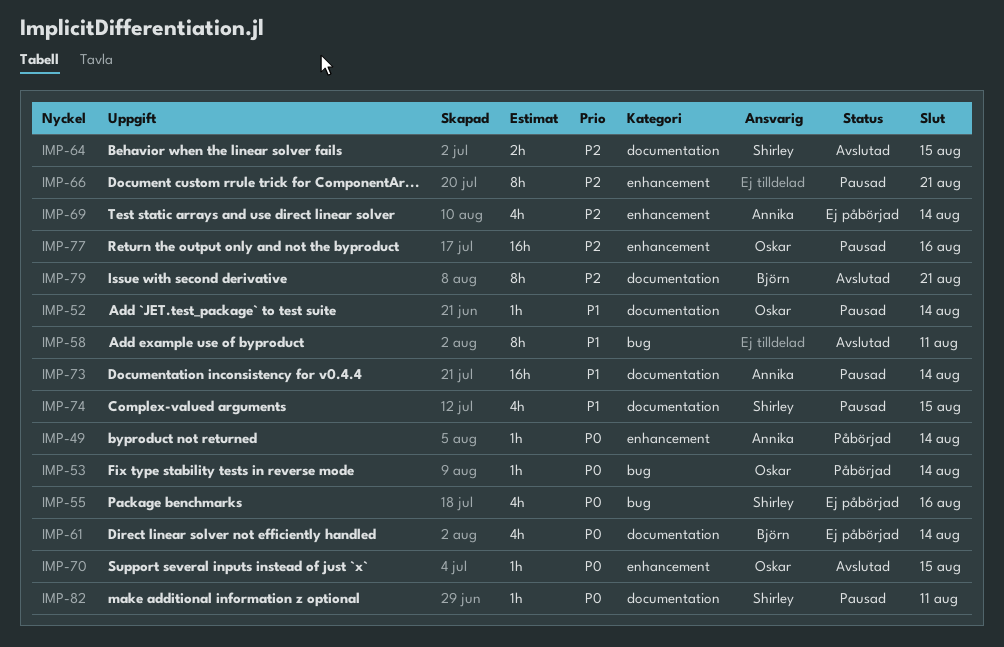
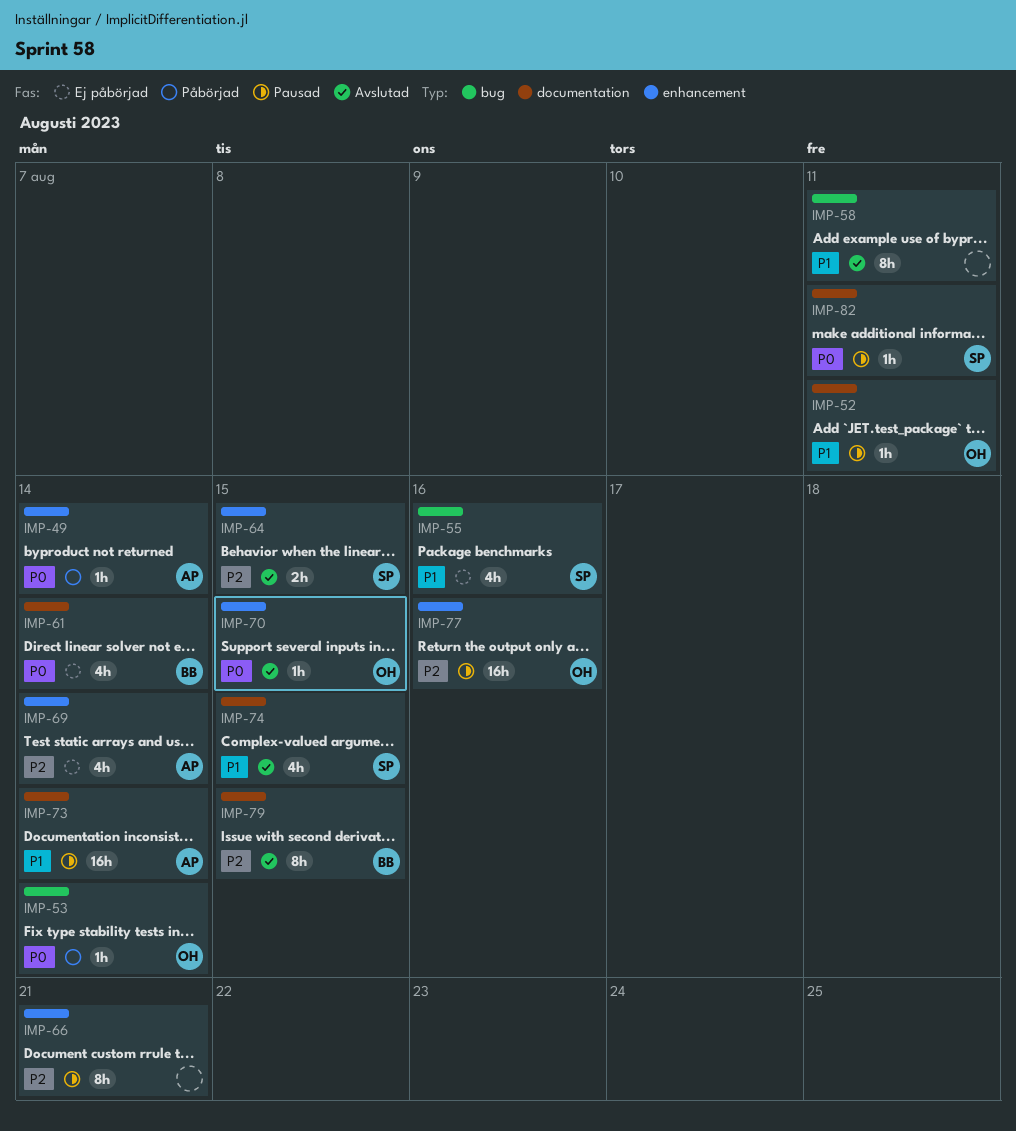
IMP-52, due: Aug 14 -> Aug 11
IMP-55, priority: P0 -> P1
IMP-64, label: documentation -> enhancement
IMP-74, status: Pausad -> Avslutad
IMP-79, due: Aug 21 -> Aug 15

